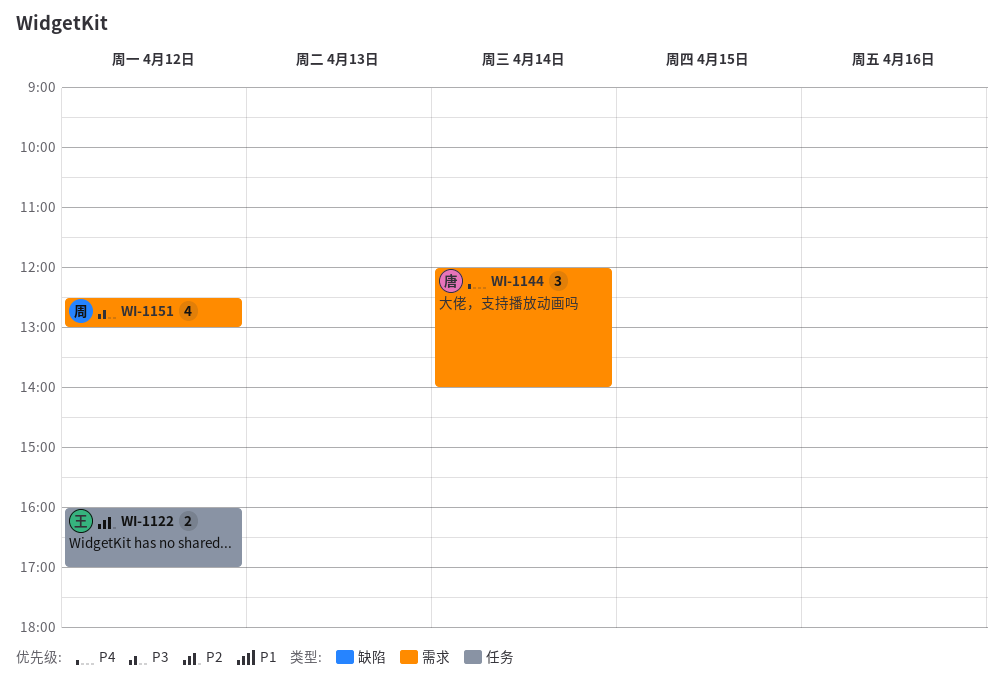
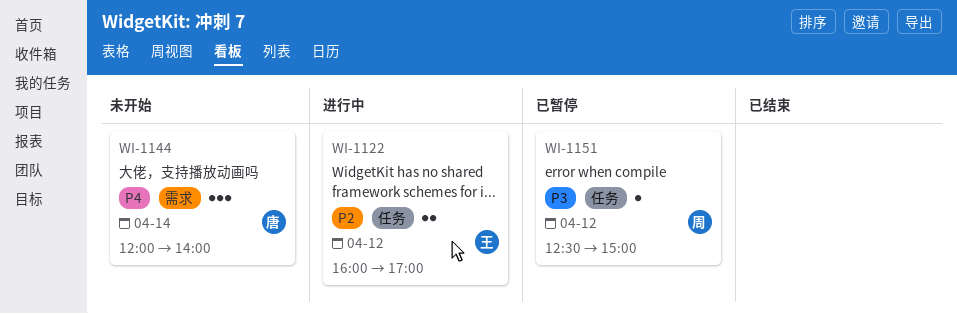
WI-1151, label: 需求 -> 任务
WI-1151, estimate: 4 -> 1
WI-1151, ends: 13:00 -> 15:00

